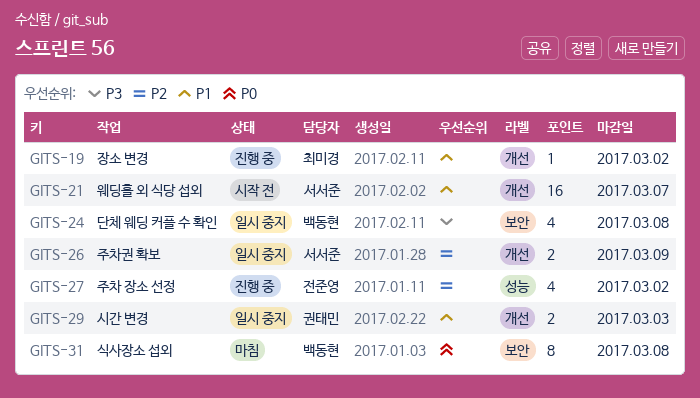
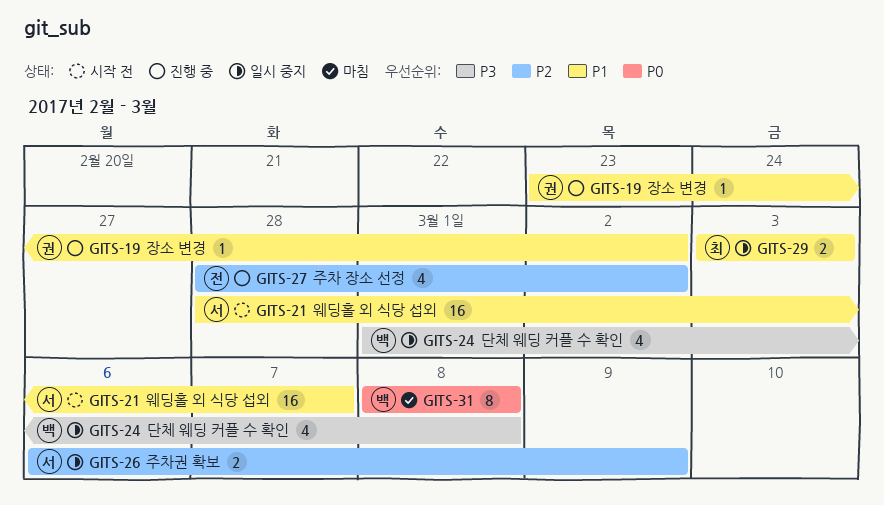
GITS-19, owner: 최미경 -> 권태민
GITS-29, owner: 권태민 -> 최미경

